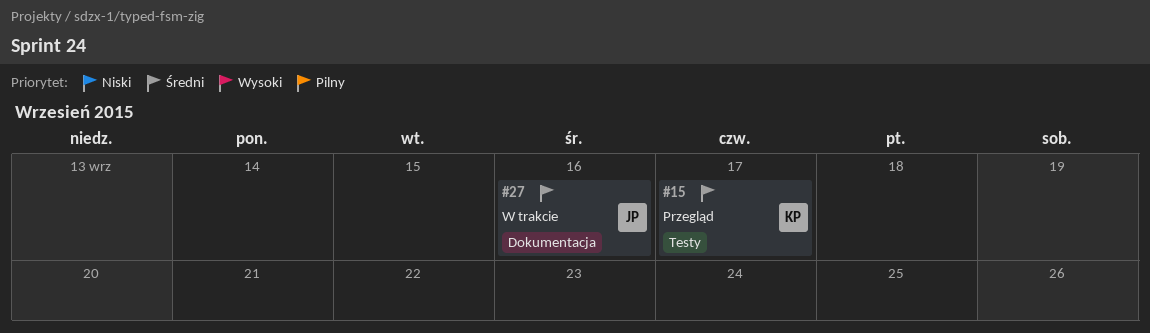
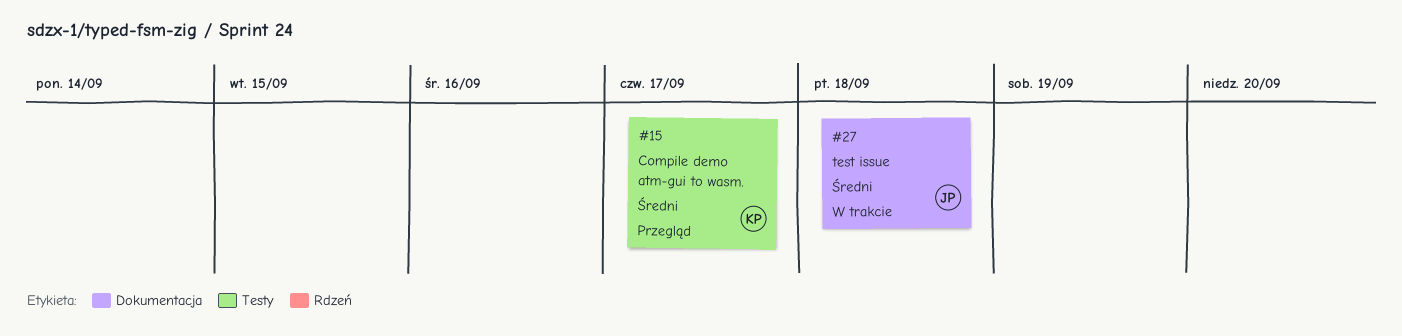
#27, due: Sep 16 -> Sep 18

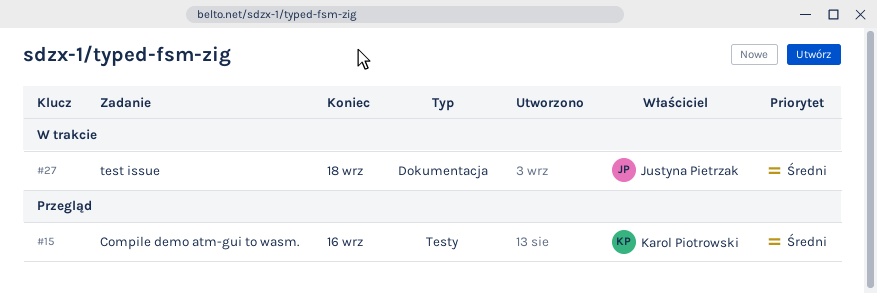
#15, due: Sep 17 -> Sep 16

